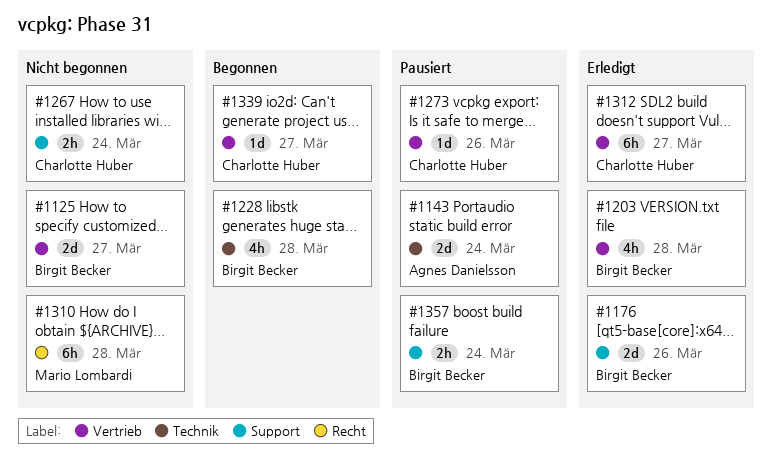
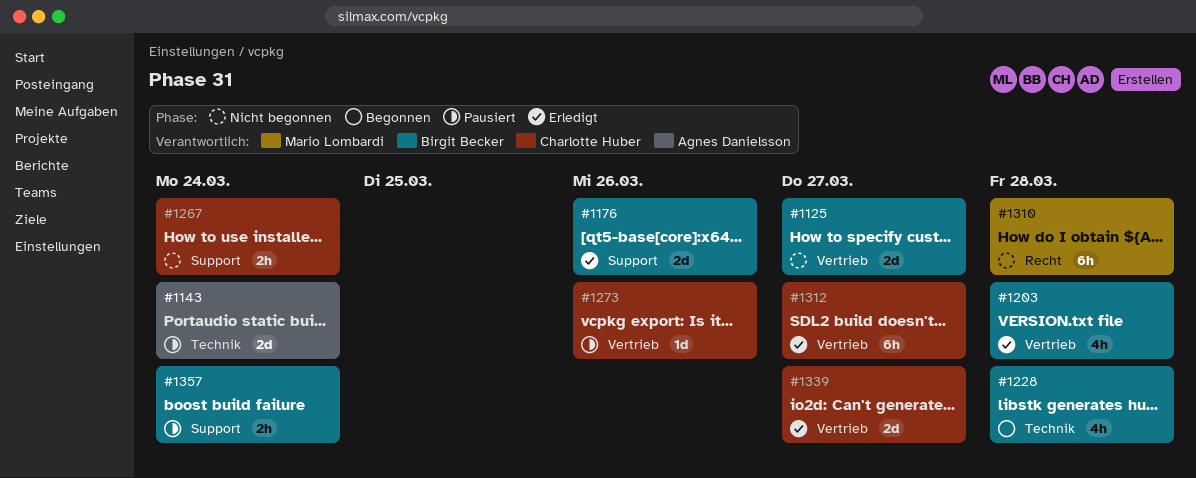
#1339, status: Begonnen -> Erledigt
#1339, estimate: 1d -> 2d

